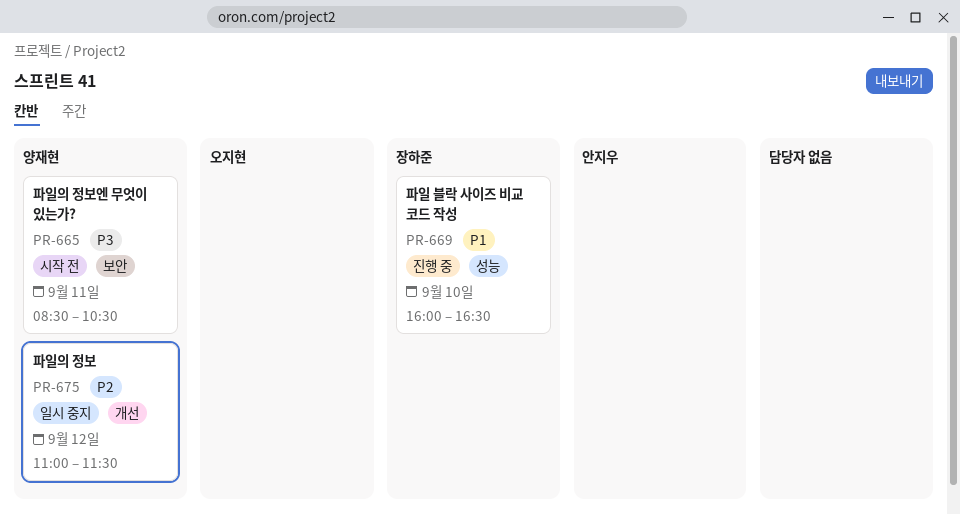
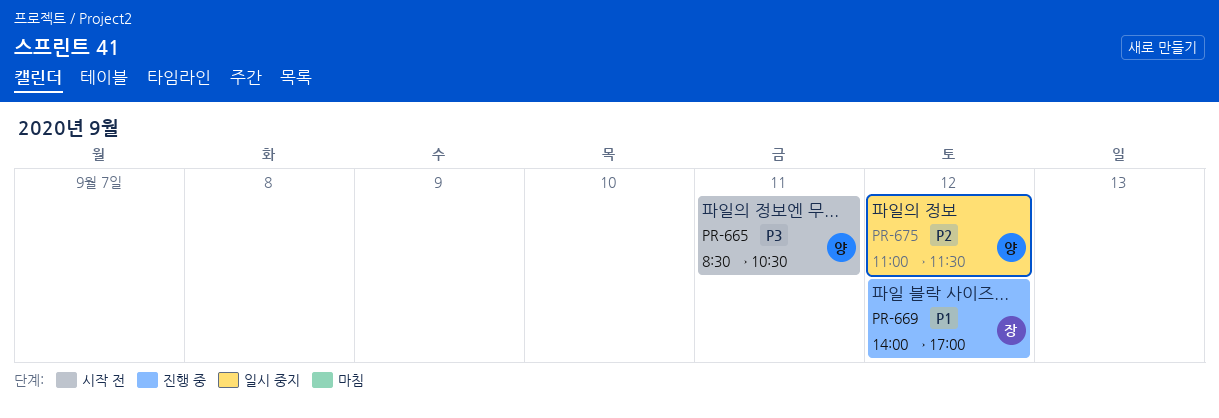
PR-669, day: Sep 10 -> Sep 12
PR-669, begins: 16:00 -> 14:00
PR-669, ends: 16:30 -> 17:00

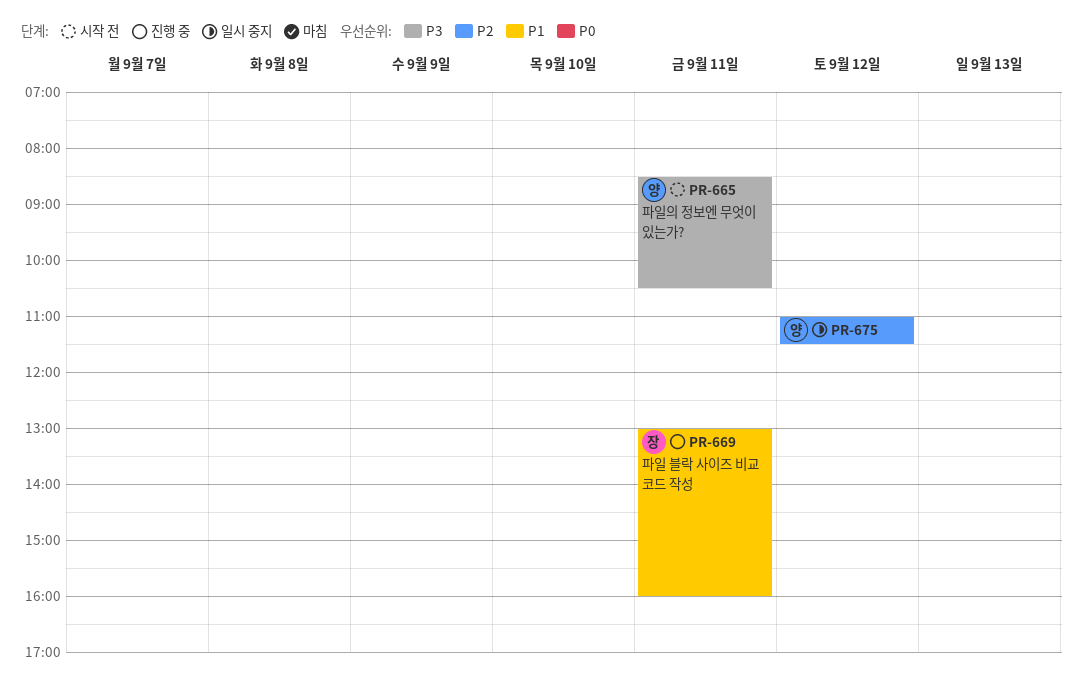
PR-669, day: Sep 12 -> Sep 11
PR-669, begins: 14:00 -> 13:00
PR-669, ends: 17:00 -> 16:00

